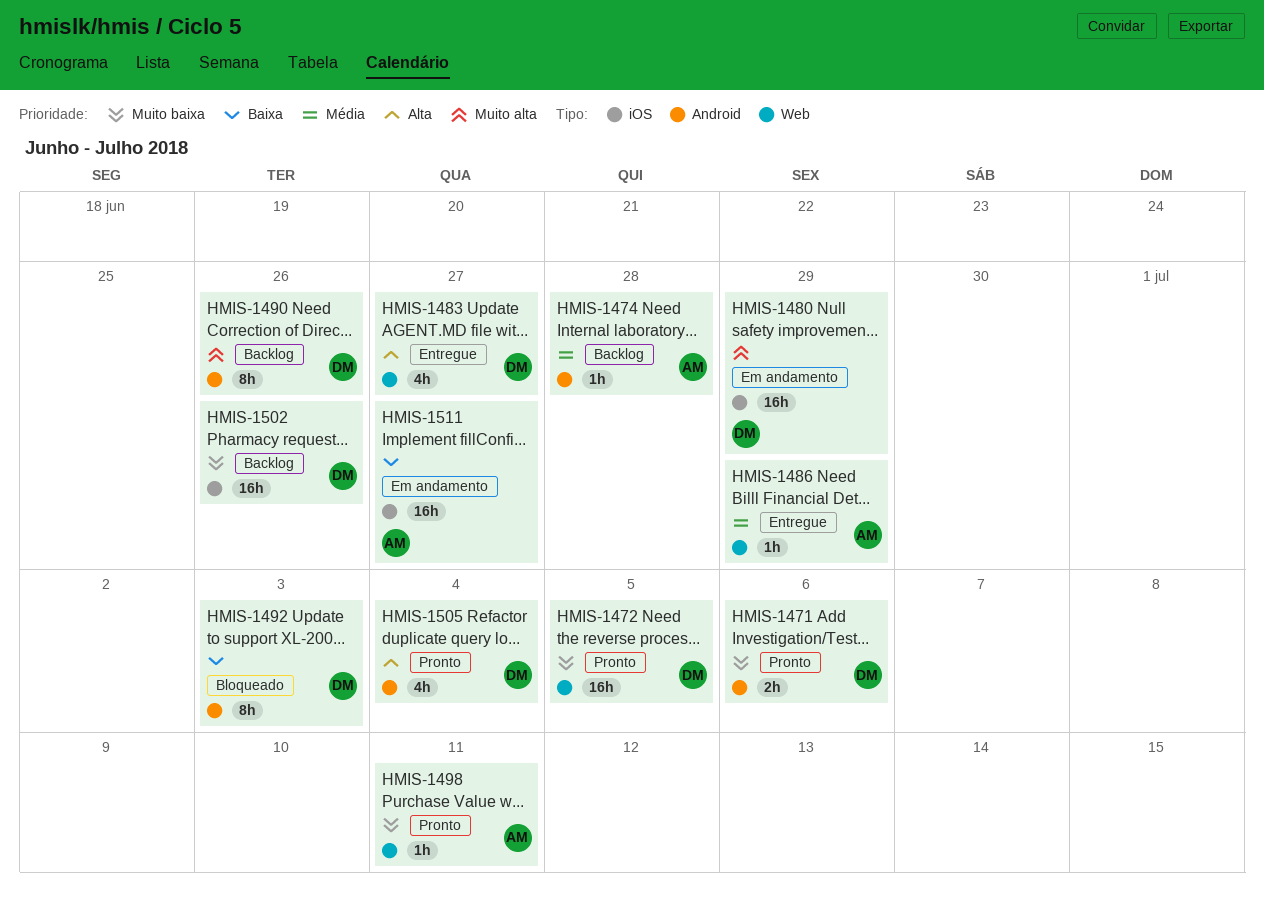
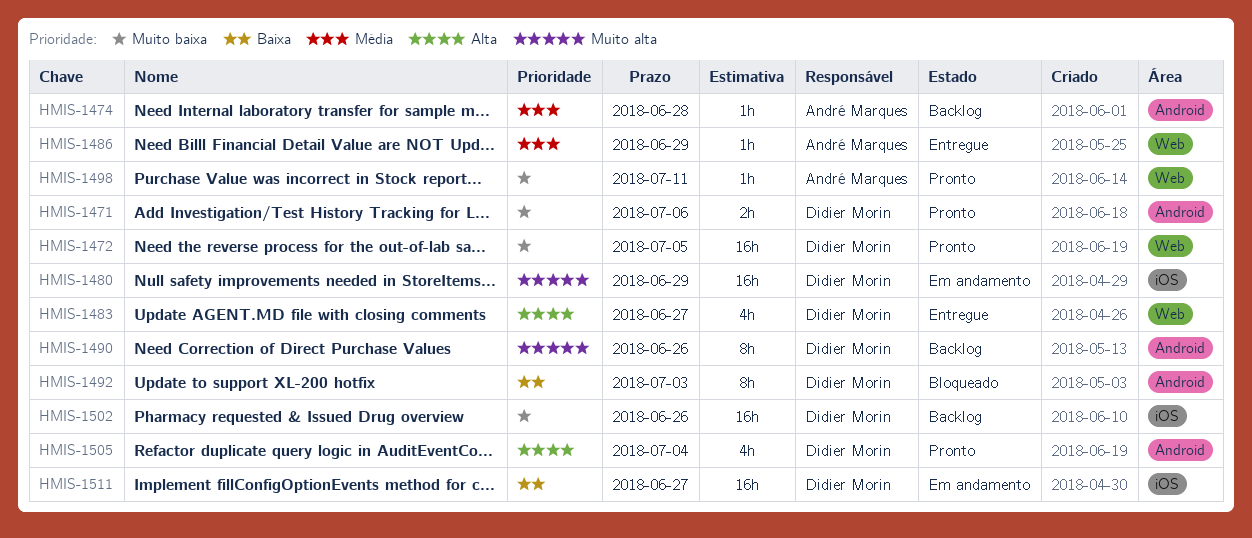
HMIS-1511, owner: André Marques -> Didier Morin

